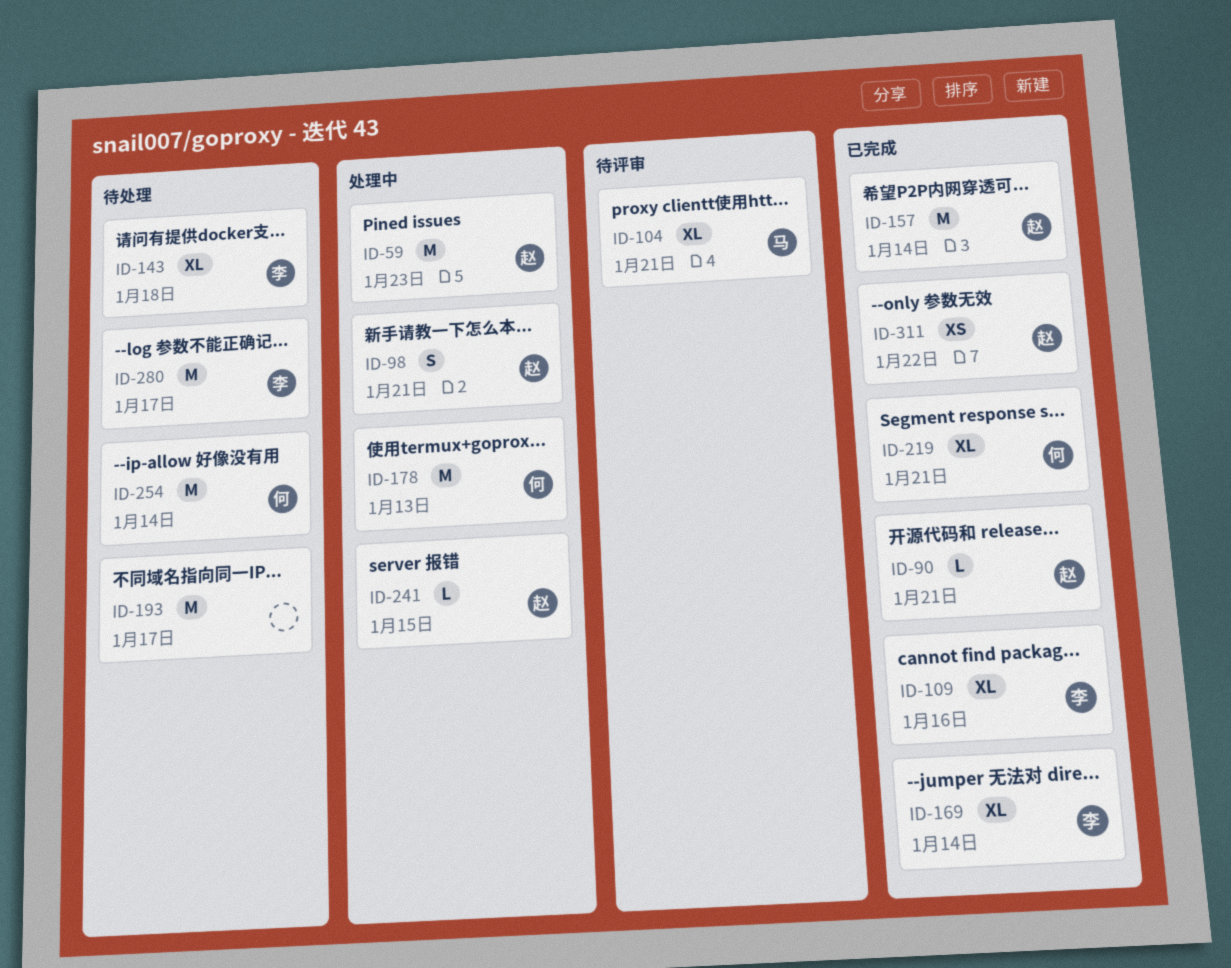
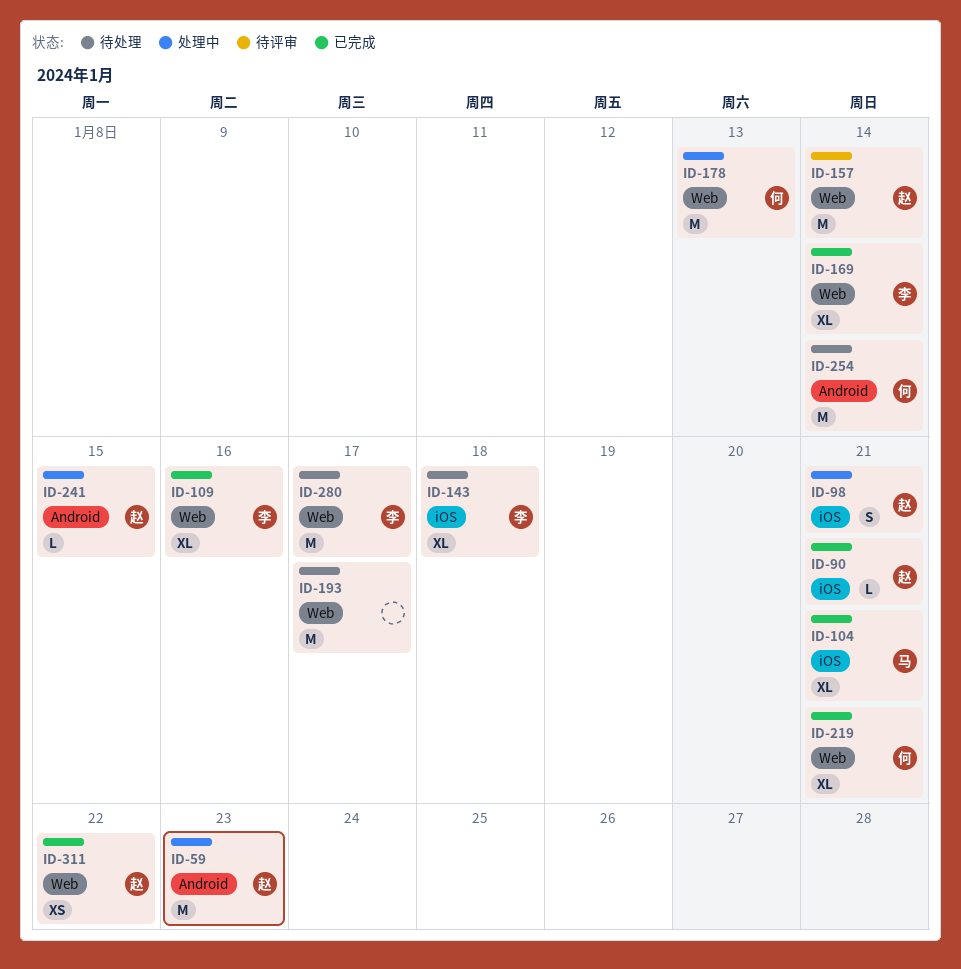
ID-104, status: 待评审 -> 已完成
ID-157, status: 已完成 -> 待评审

